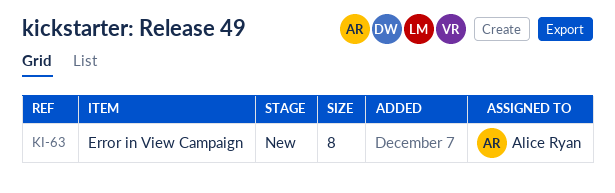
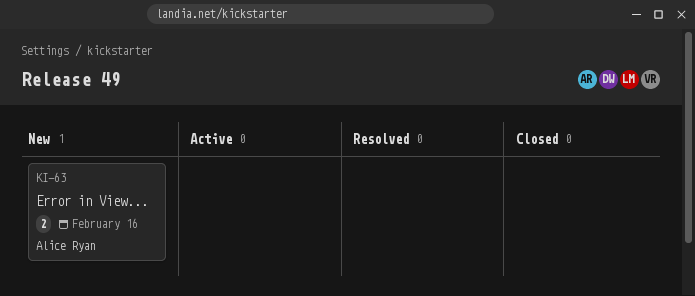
KI-63, estimate: 8 -> 2

